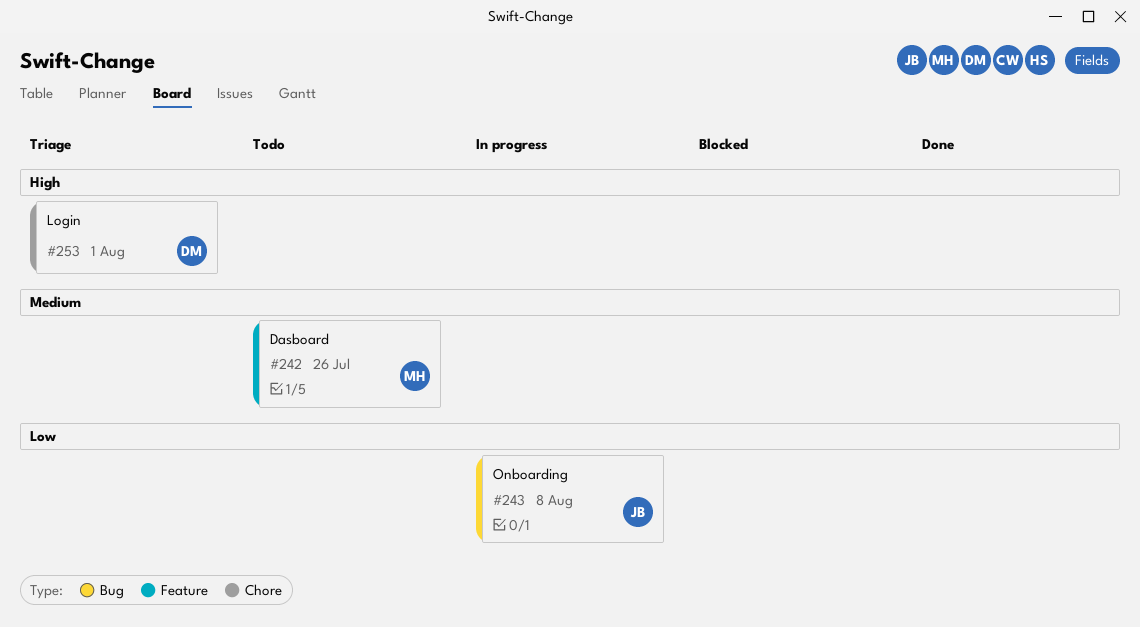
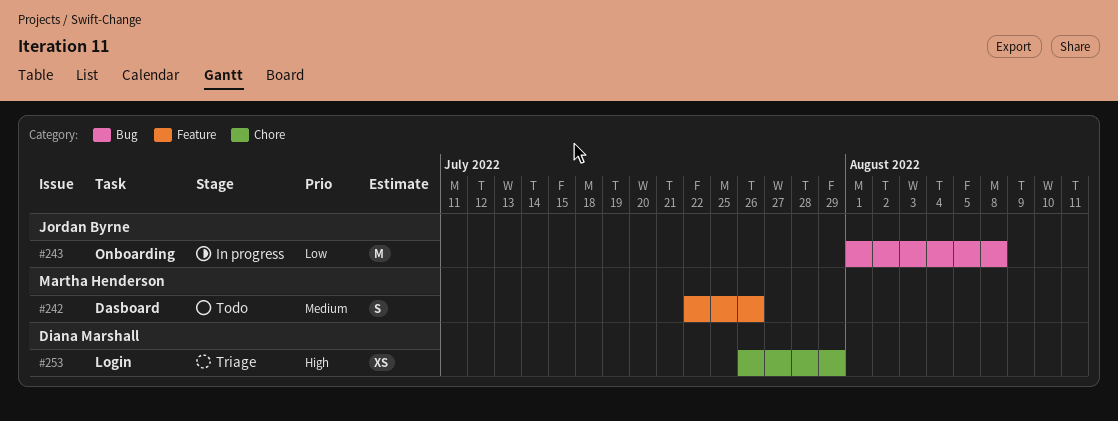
#253, due: Aug 1 -> Jul 29

